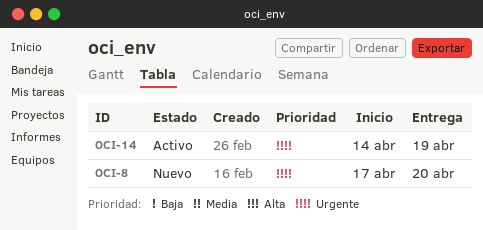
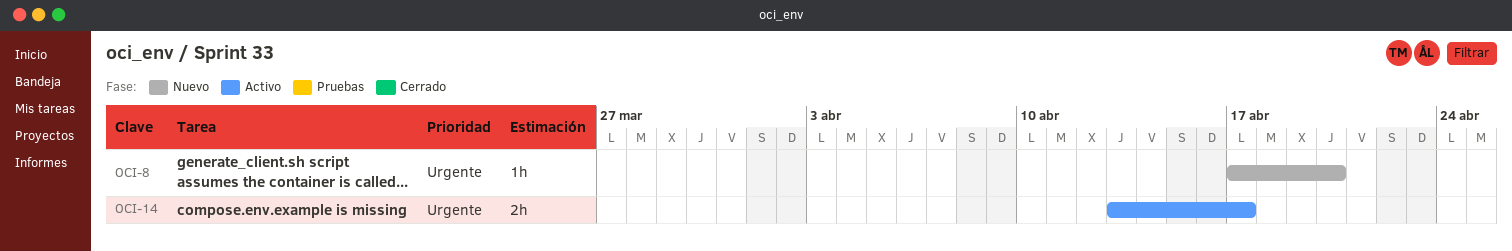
OCI-14, start: Apr 14 -> Apr 13
OCI-14, due: Apr 19 -> Apr 17

